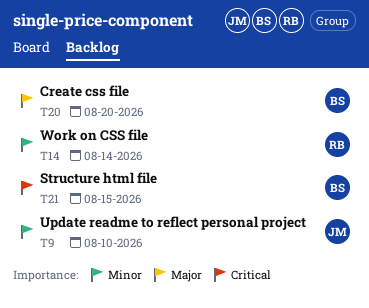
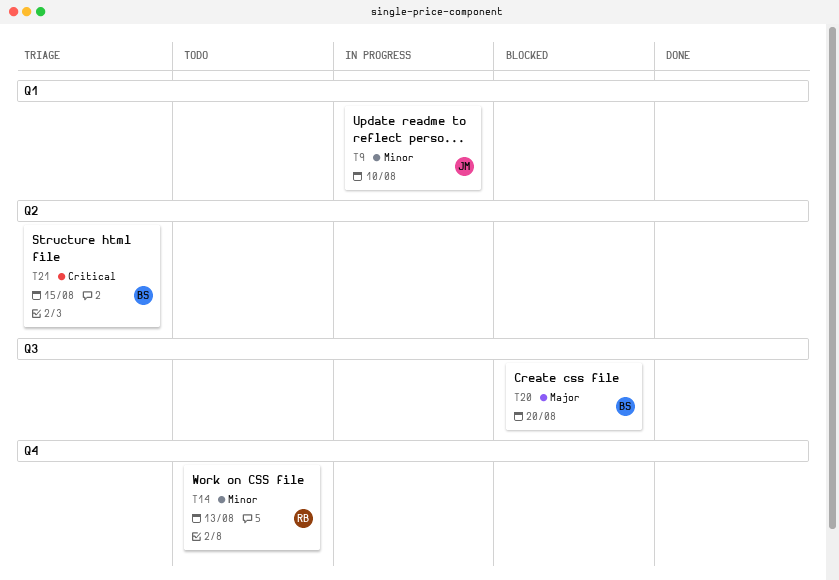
T14, due: Aug 14 -> Aug 13

